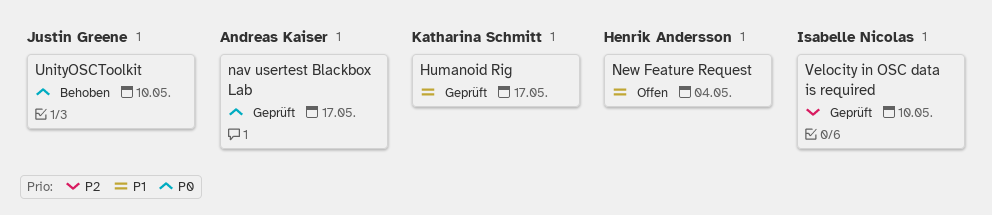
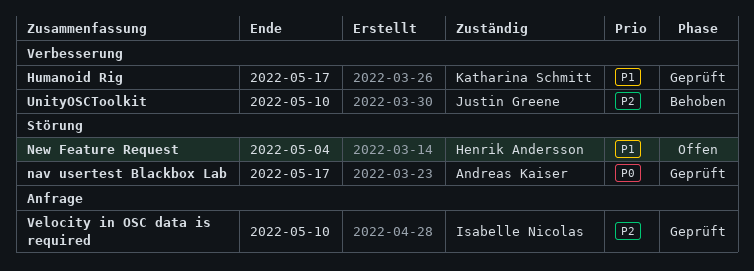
UnityOSCToolkit, priority: P0 -> P2

